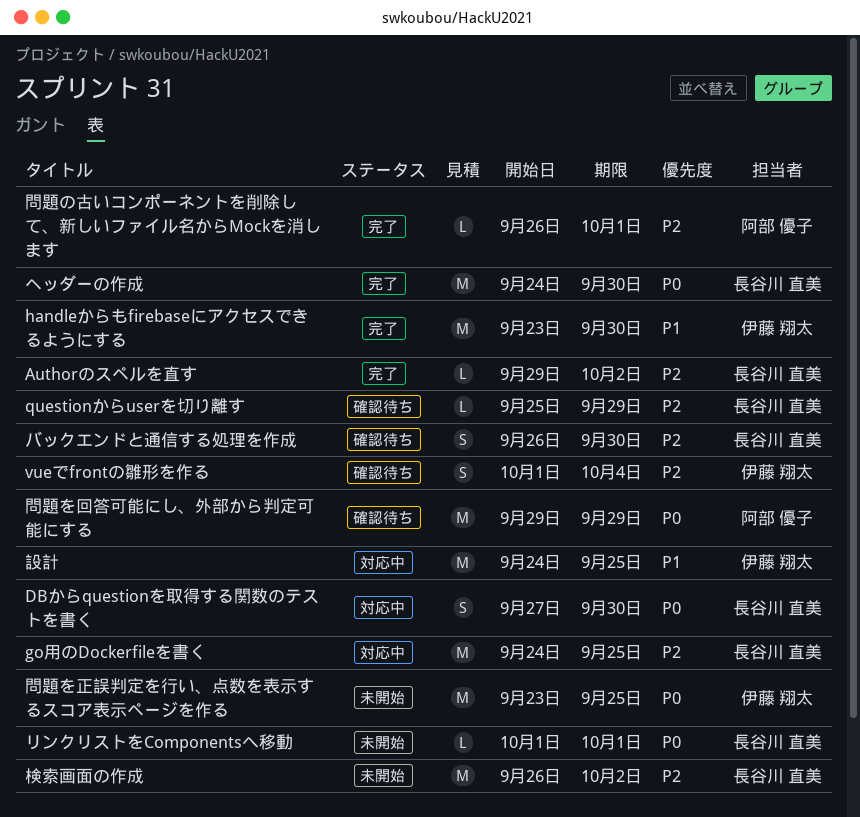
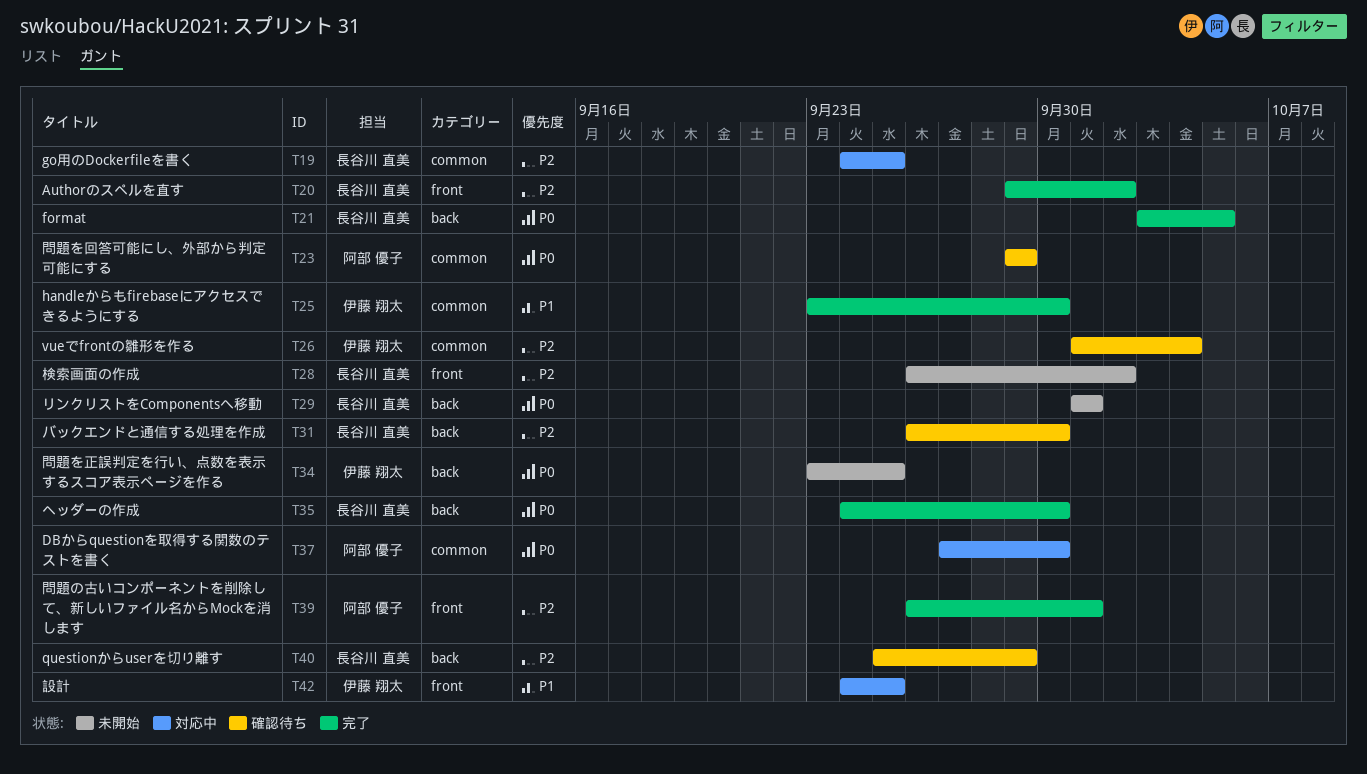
DBからquestionを取得する関数のテストを書く, owner: 長谷川 直美 -> 阿部 優子
format: none -> present

